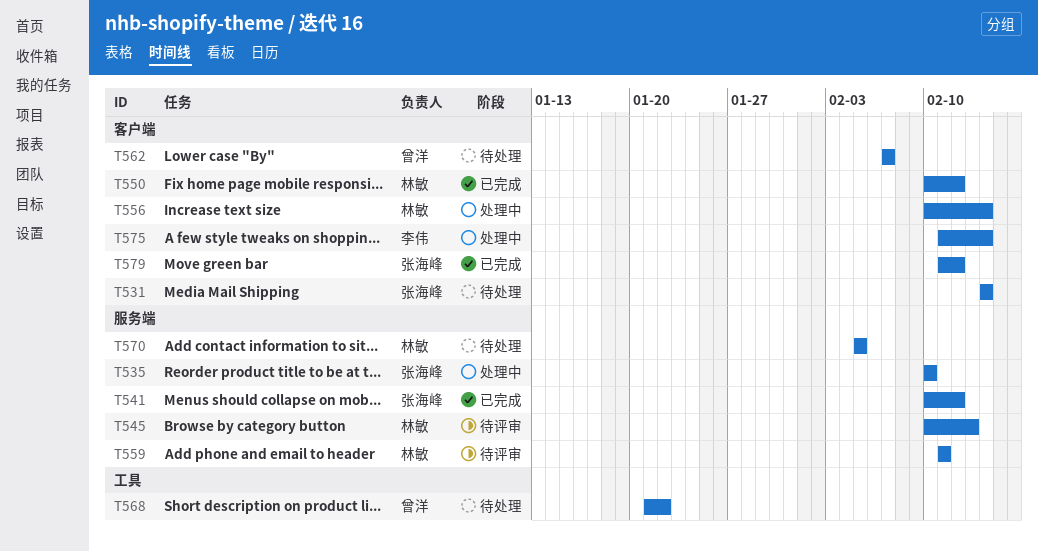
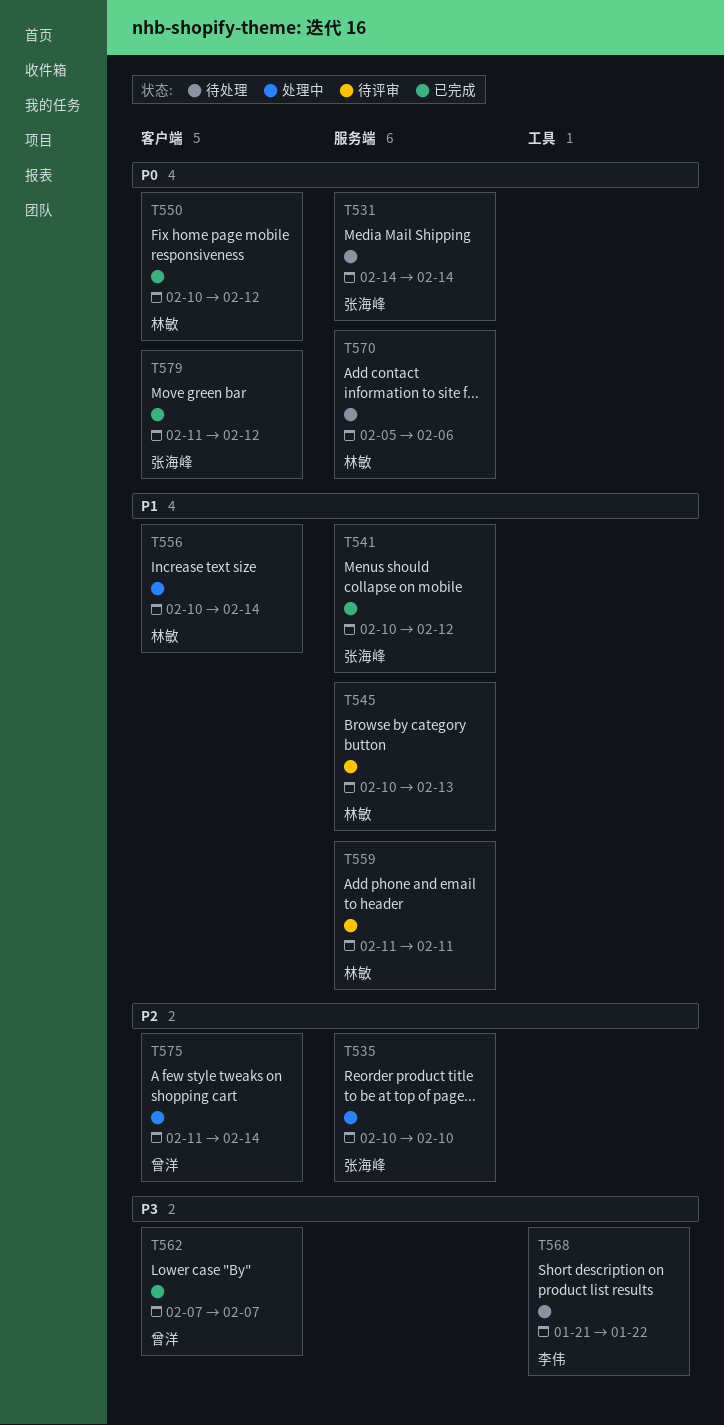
T531, label: 客户端 -> 服务端
T562, status: 待处理 -> 已完成
T568, owner: 曾洋 -> 李伟
T570, due: Feb 5 -> Feb 6
T575, owner: 李伟 -> 曾洋

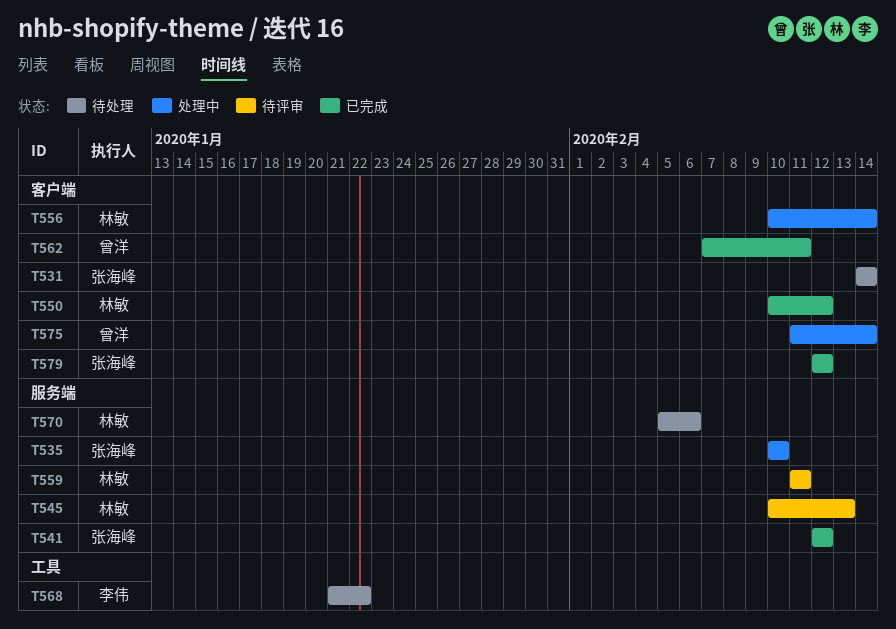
T531, label: 服务端 -> 客户端
T541, start: Feb 10 -> Feb 12
T562, due: Feb 7 -> Feb 11
T579, start: Feb 11 -> Feb 12

